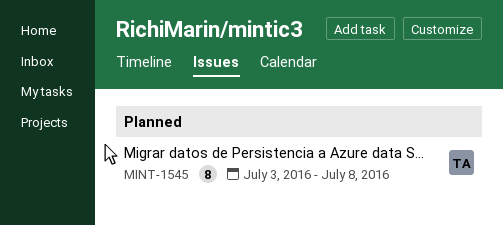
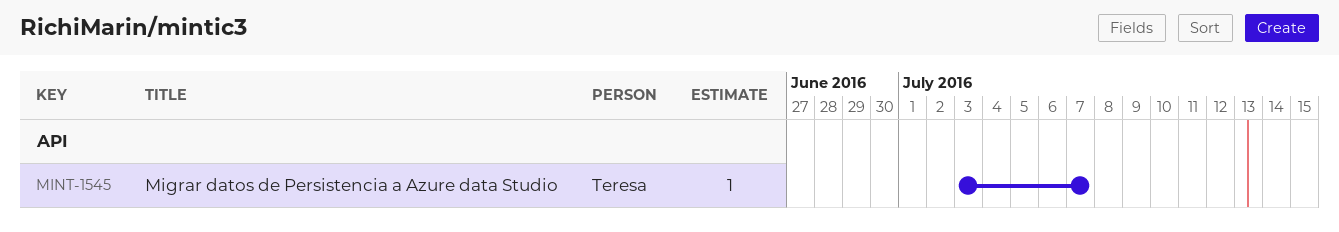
MINT-1545, estimate: 8 -> 1
MINT-1545, due: Jul 8 -> Jul 7

